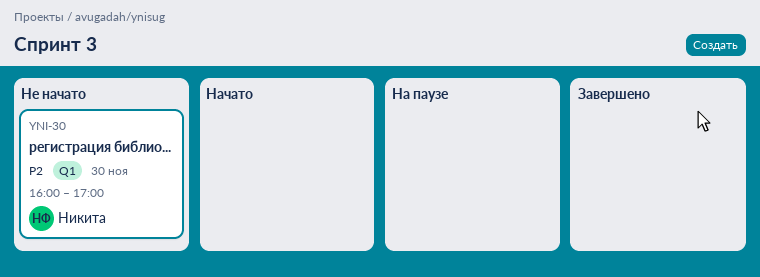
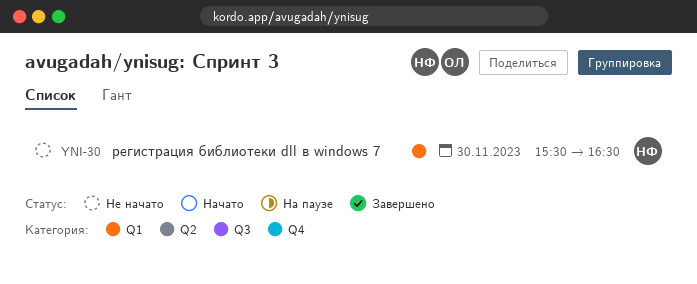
YNI-30, begins: 16:00 -> 15:30
YNI-30, ends: 17:00 -> 16:30

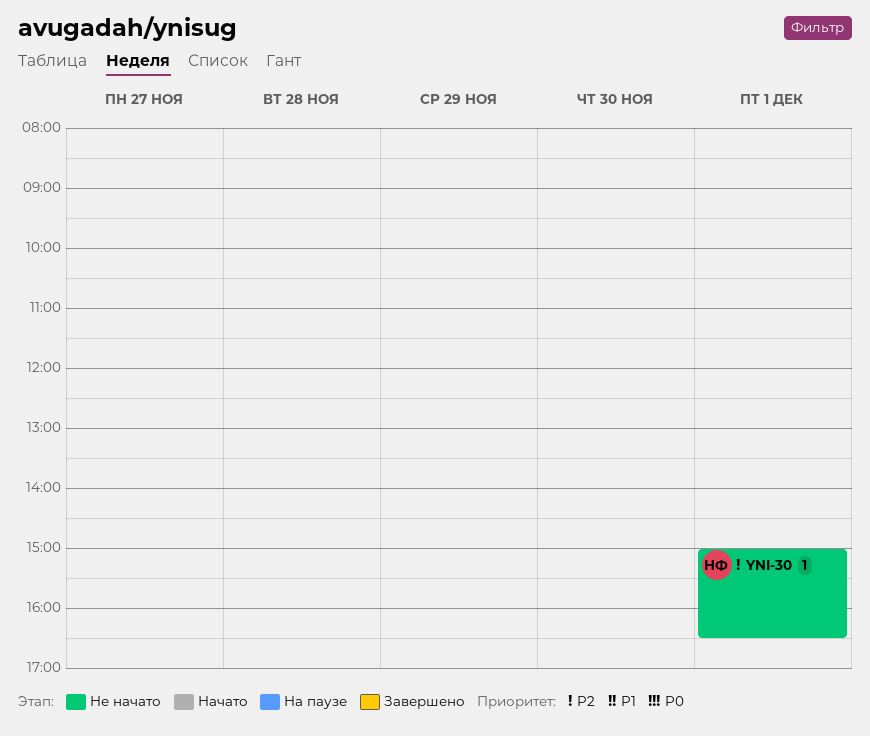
YNI-30, day: Nov 30 -> Dec 1
YNI-30, begins: 15:30 -> 15:00

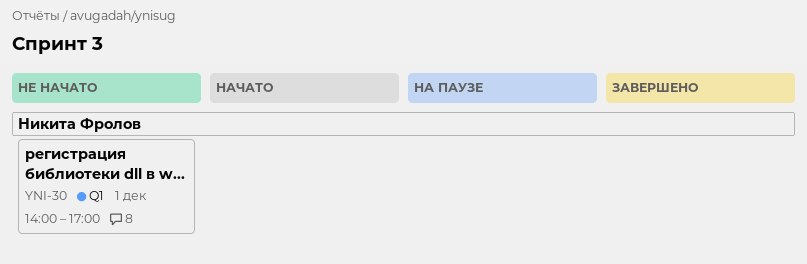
YNI-30, begins: 15:00 -> 14:00
YNI-30, ends: 16:30 -> 17:00

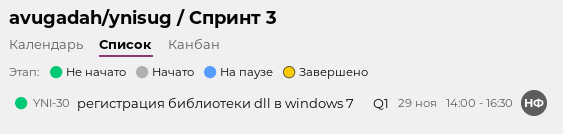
YNI-30, day: Dec 1 -> Nov 29
YNI-30, ends: 17:00 -> 16:30

